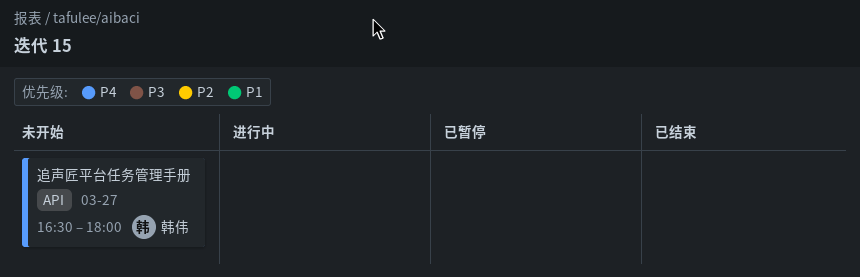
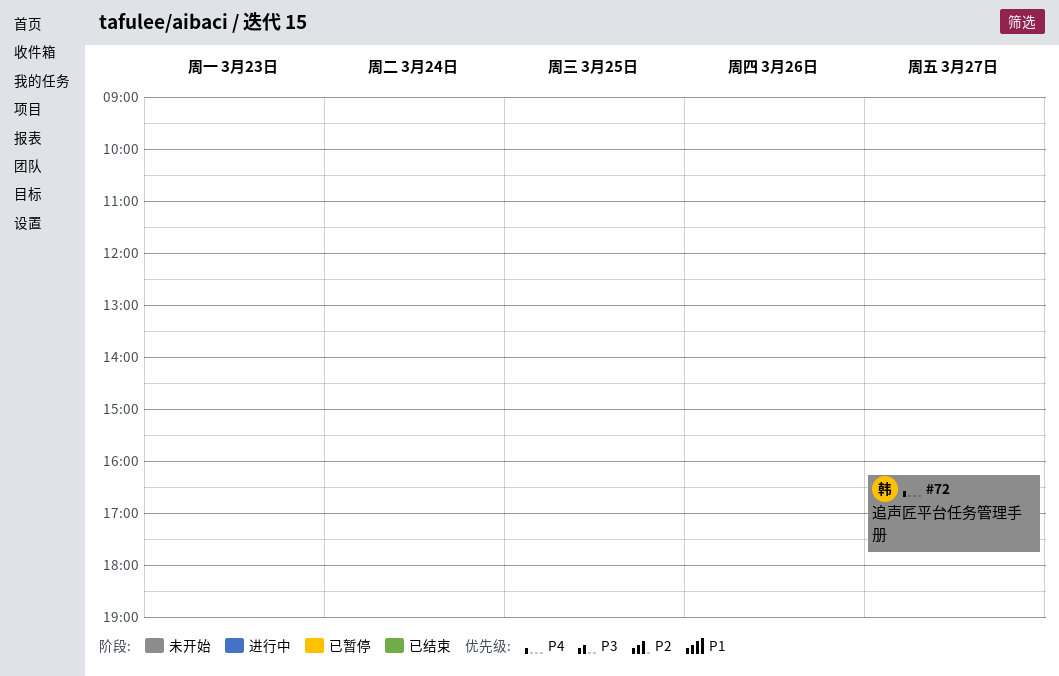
追声匠平台任务管理手册, begins: 16:30 -> 16:15
追声匠平台任务管理手册, ends: 18:00 -> 17:45

